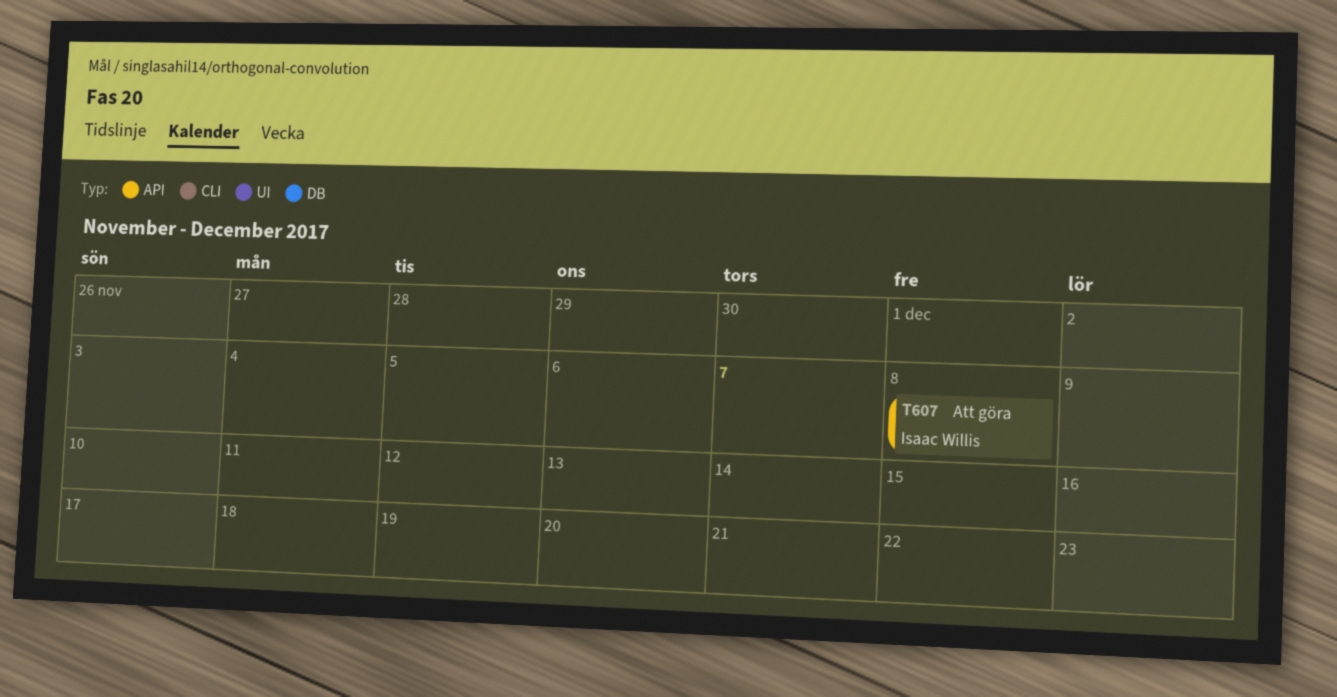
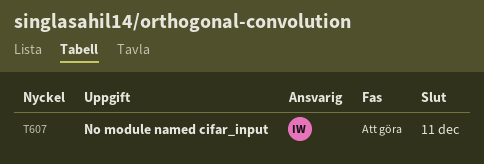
T607, due: Dec 8 -> Dec 11

